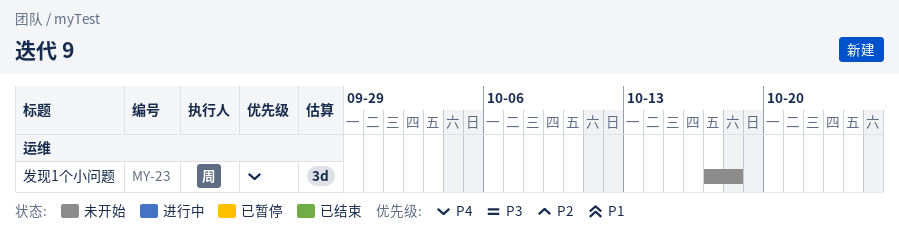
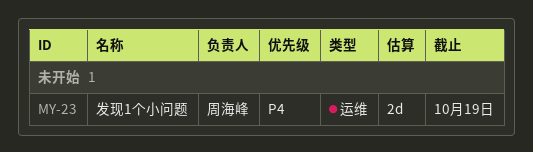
MY-23, estimate: 3d -> 2d
MY-23, due: Oct 18 -> Oct 19

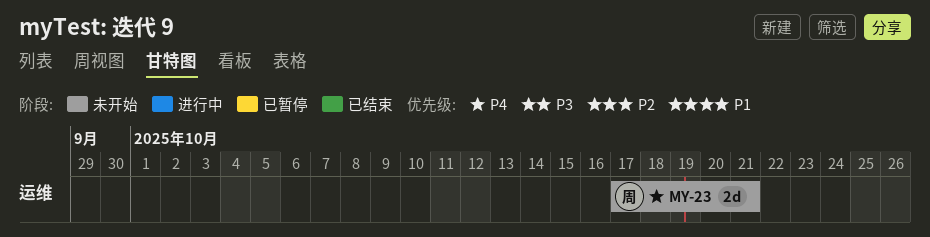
MY-23, due: Oct 19 -> Oct 21

